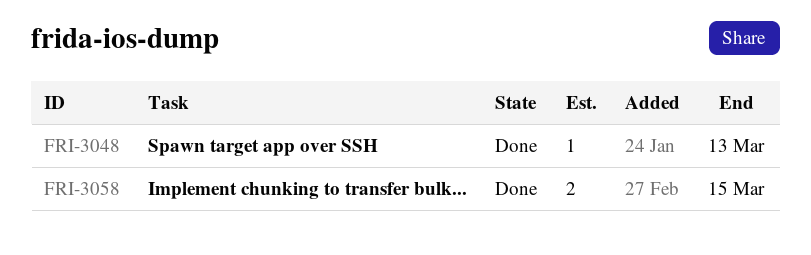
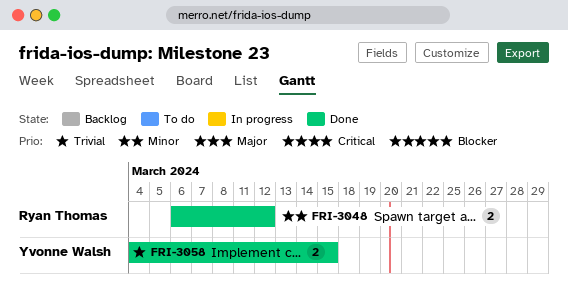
FRI-3048, estimate: 1 -> 2
FRI-3048, due: Mar 13 -> Mar 12

